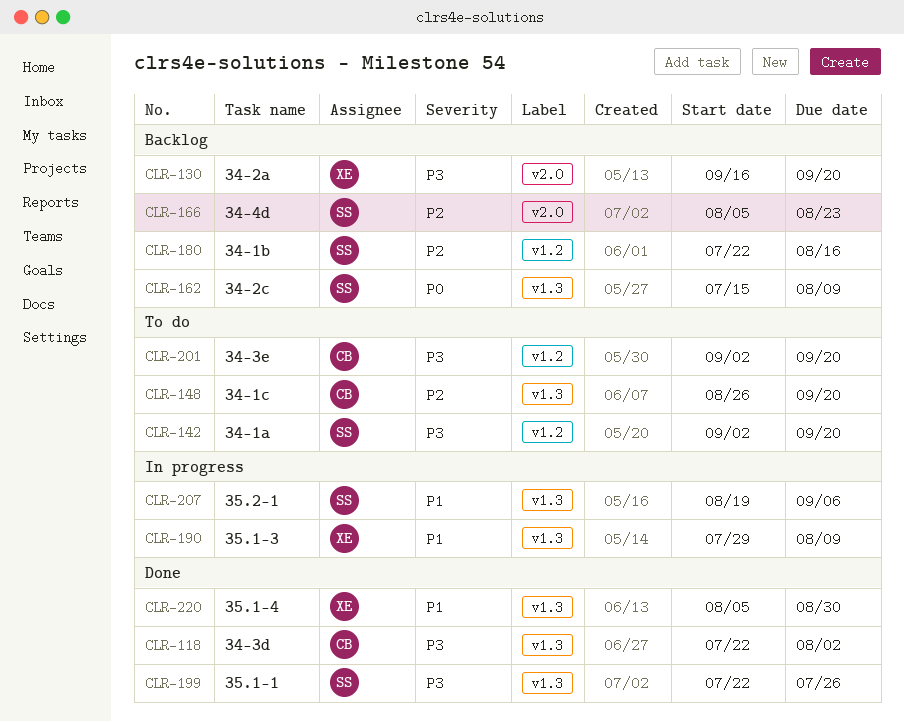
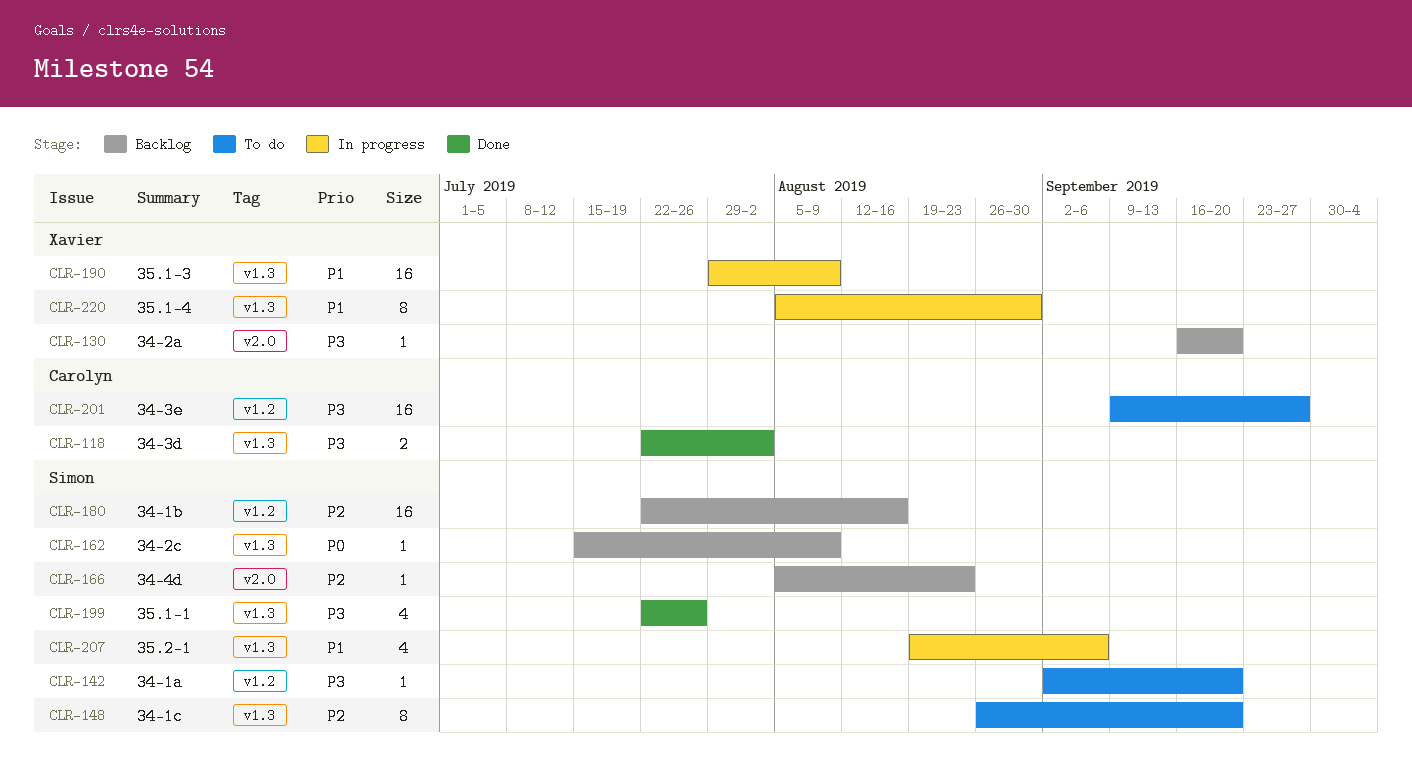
CLR-148, owner: Carolyn -> Simon
CLR-201, start: Sep 2 -> Sep 9
CLR-201, due: Sep 20 -> Sep 27
CLR-220, status: Done -> In progress

